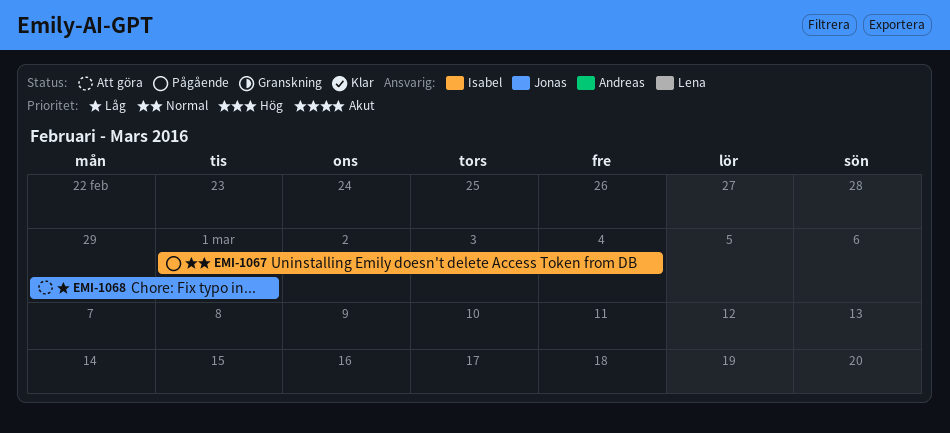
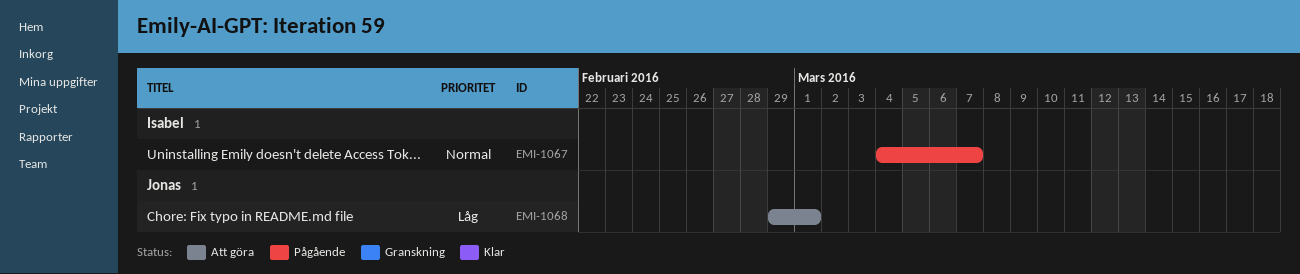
EMI-1067, start: Mar 1 -> Mar 4
EMI-1067, due: Mar 4 -> Mar 7

